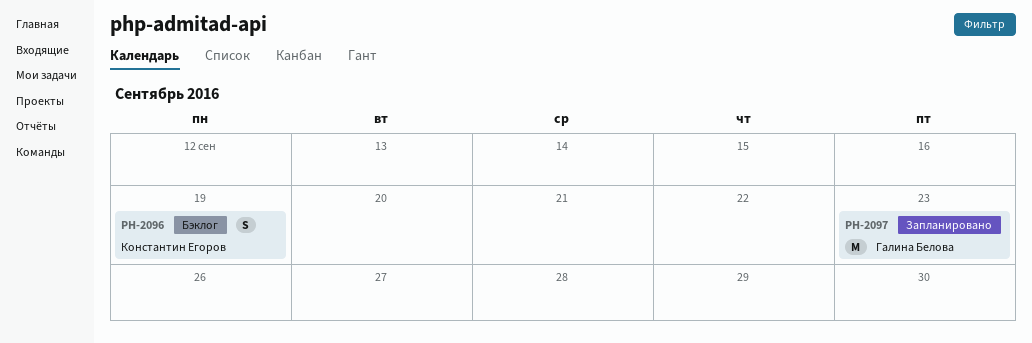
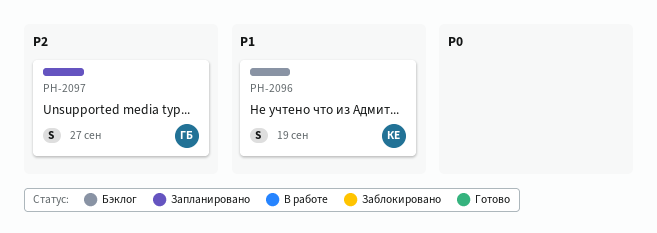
PH-2097, estimate: M -> S
PH-2097, due: Sep 23 -> Sep 27

